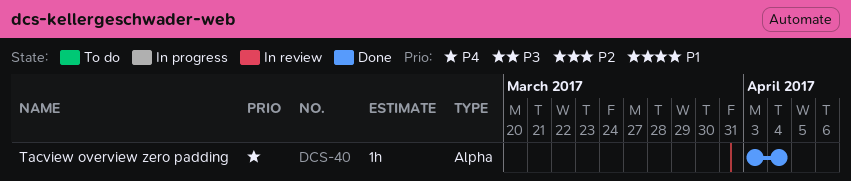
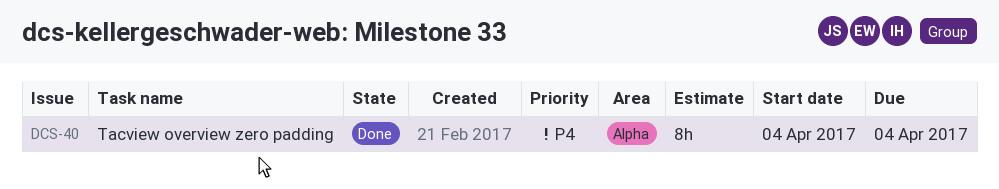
DCS-40, estimate: 1h -> 8h
DCS-40, start: Apr 3 -> Apr 4

